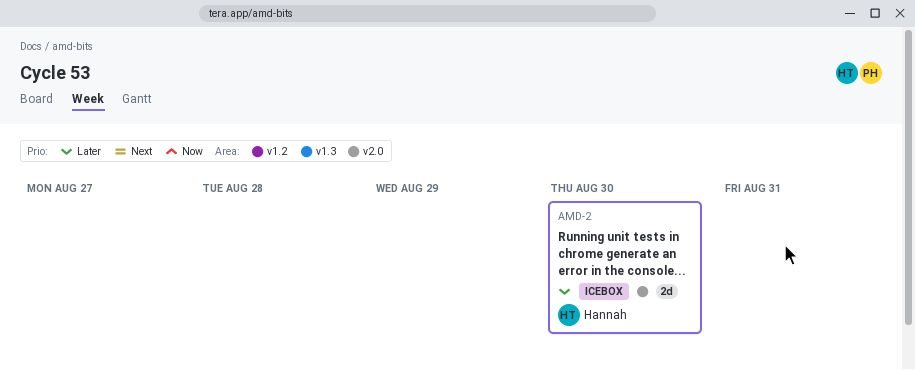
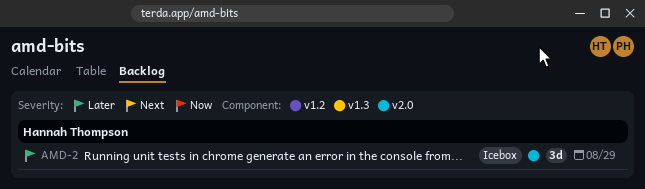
AMD-2, estimate: 2d -> 3d
AMD-2, due: Aug 30 -> Aug 29

